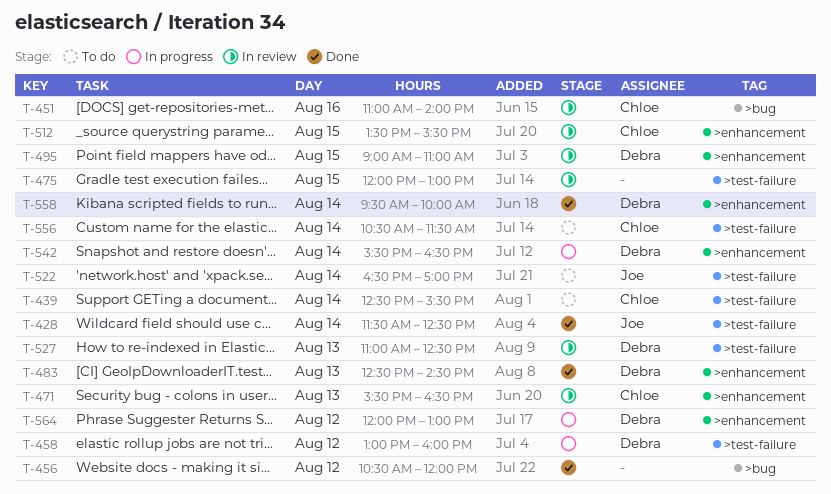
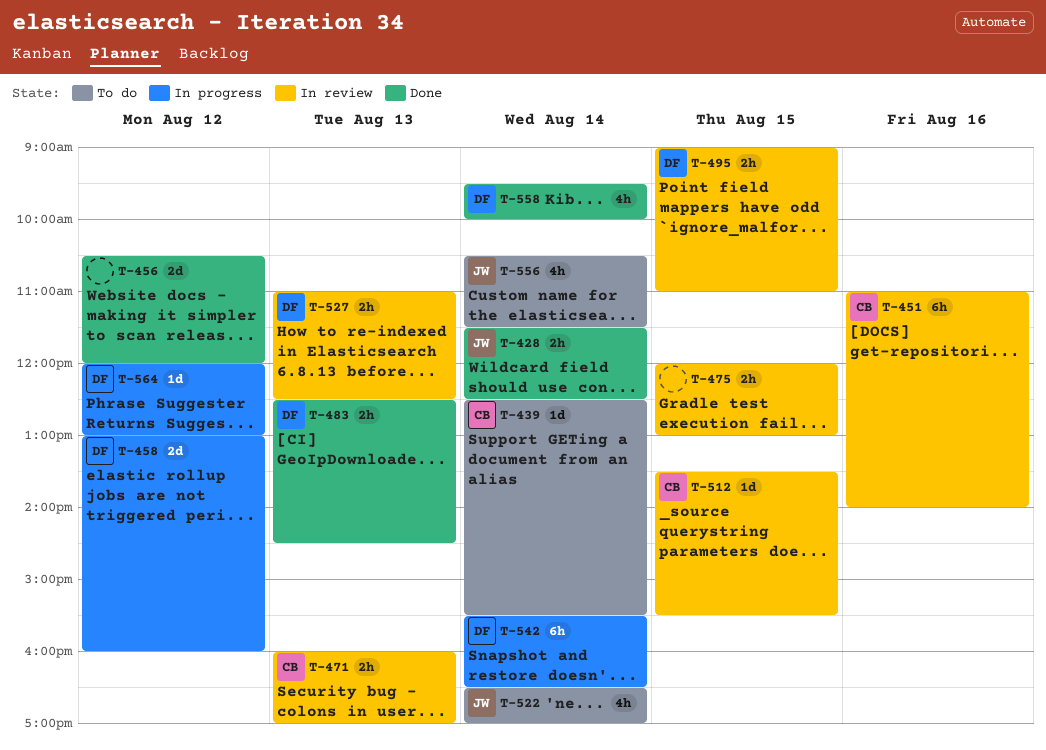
T-471, begins: 15:30 -> 16:00
T-471, ends: 16:30 -> 17:00
T-556, owner: Chloe -> Joe

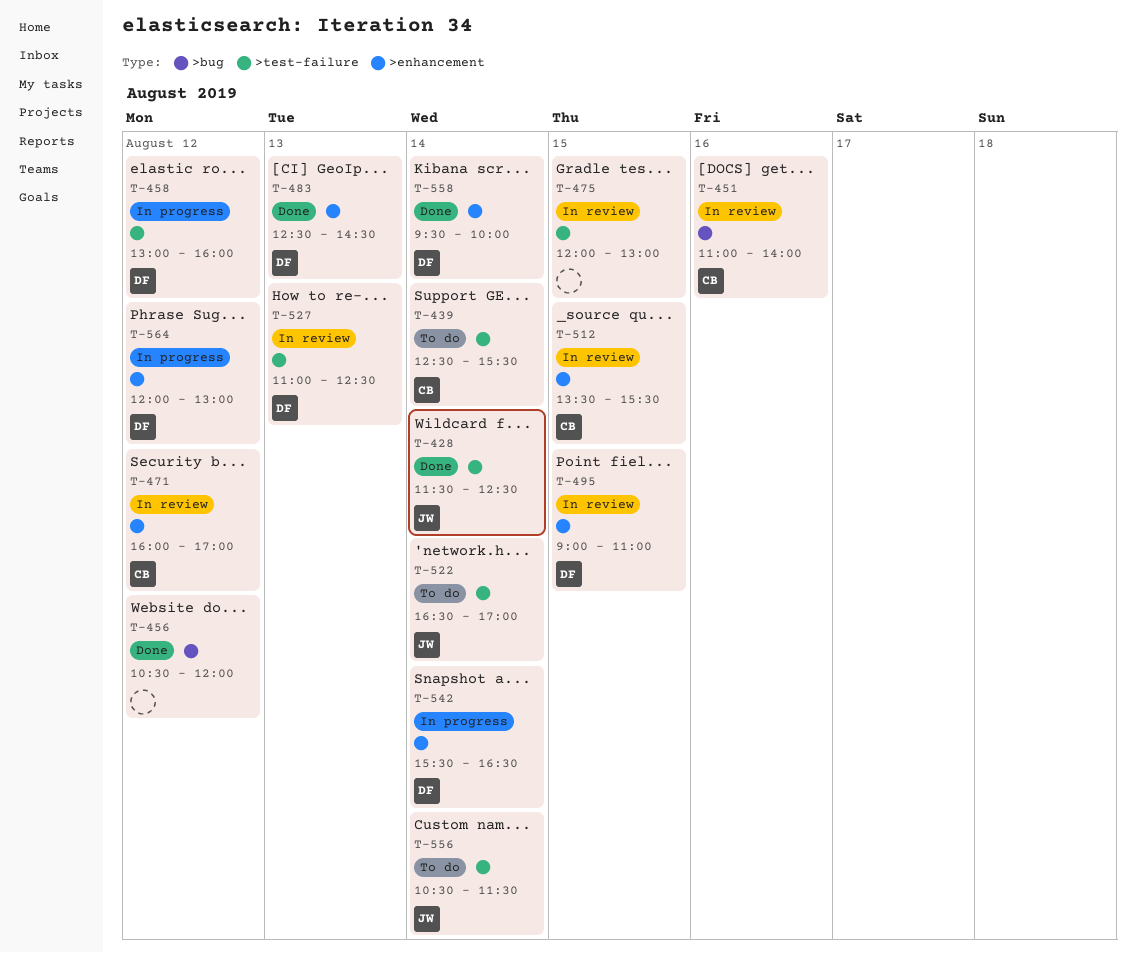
T-471, day: Aug 13 -> Aug 12

